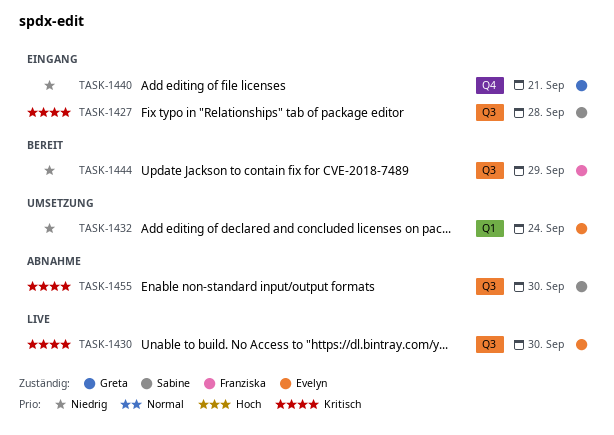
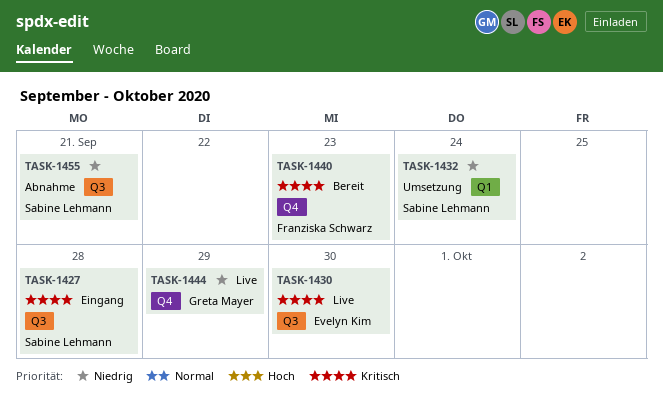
TASK-1432, owner: Evelyn Kim -> Sabine Lehmann
TASK-1440, status: Eingang -> Bereit
TASK-1440, owner: Greta Mayer -> Franziska Schwarz
TASK-1440, priority: Niedrig -> Kritisch
TASK-1440, due: Sep 21 -> Sep 23
TASK-1444, status: Bereit -> Live
TASK-1444, owner: Franziska Schwarz -> Greta Mayer
TASK-1444, label: Q3 -> Q4
TASK-1455, priority: Kritisch -> Niedrig
TASK-1455, due: Sep 30 -> Sep 21

